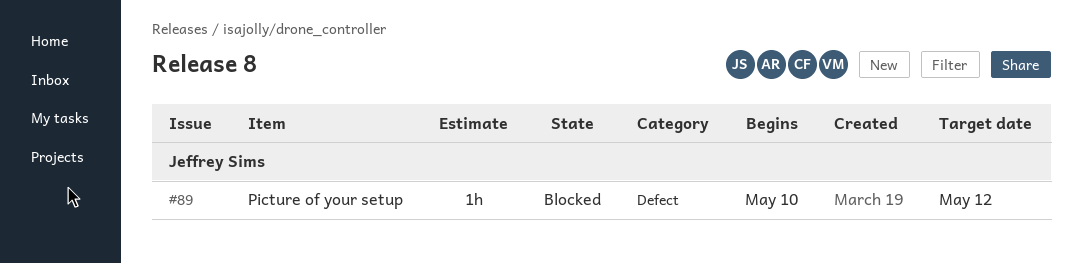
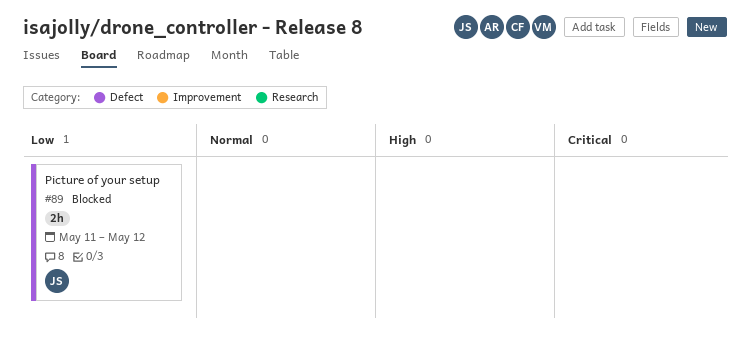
#89, estimate: 1h -> 2h
#89, start: May 10 -> May 11

